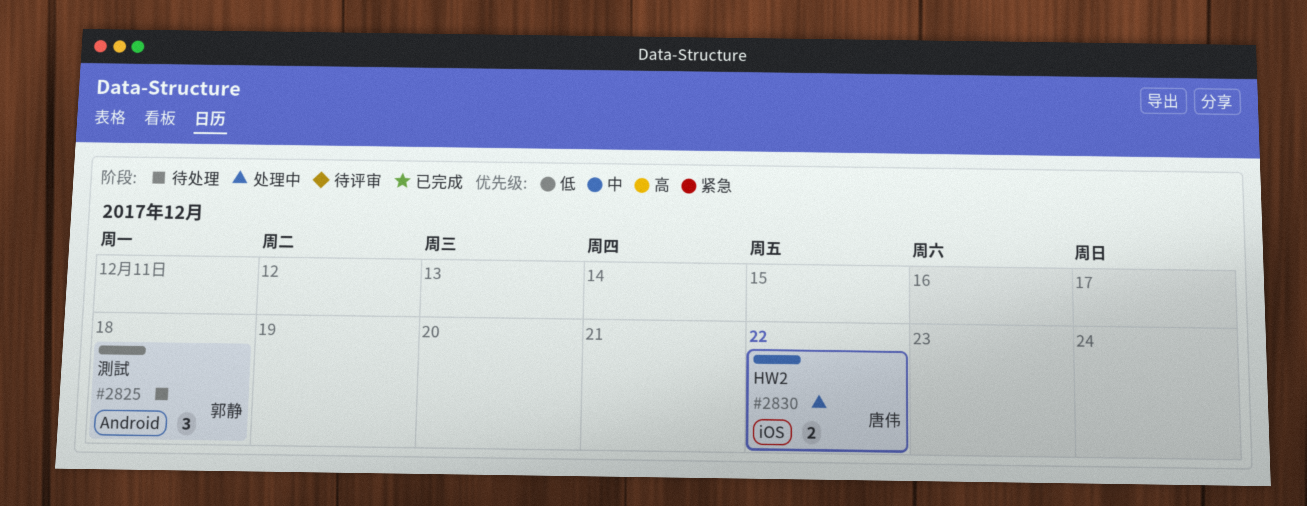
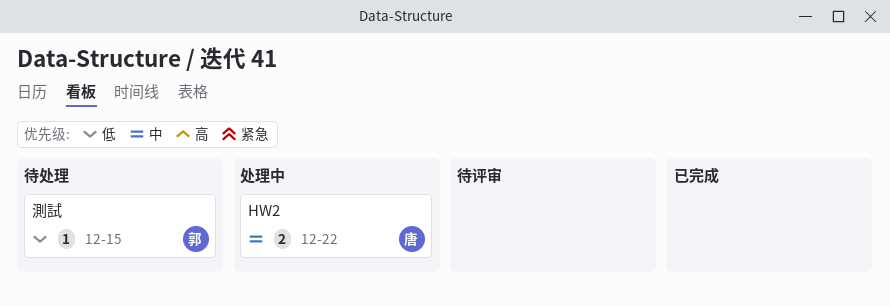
測試, estimate: 3 -> 1
測試, due: Dec 18 -> Dec 15

